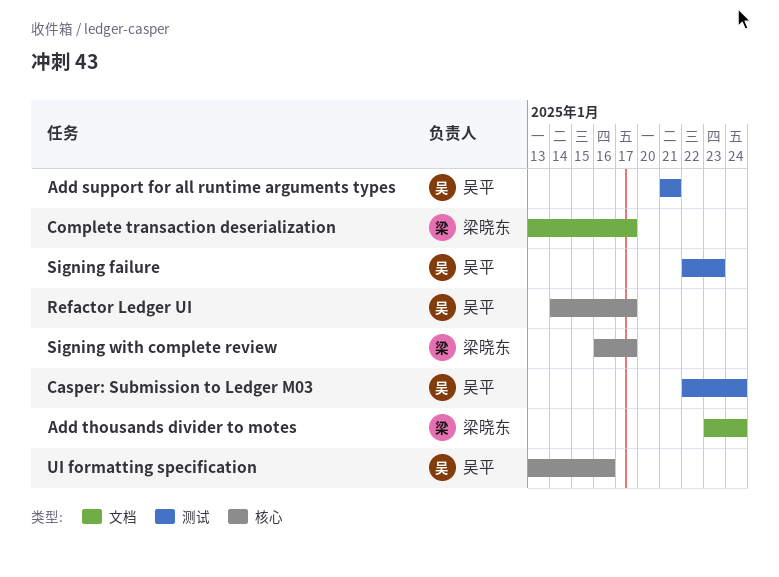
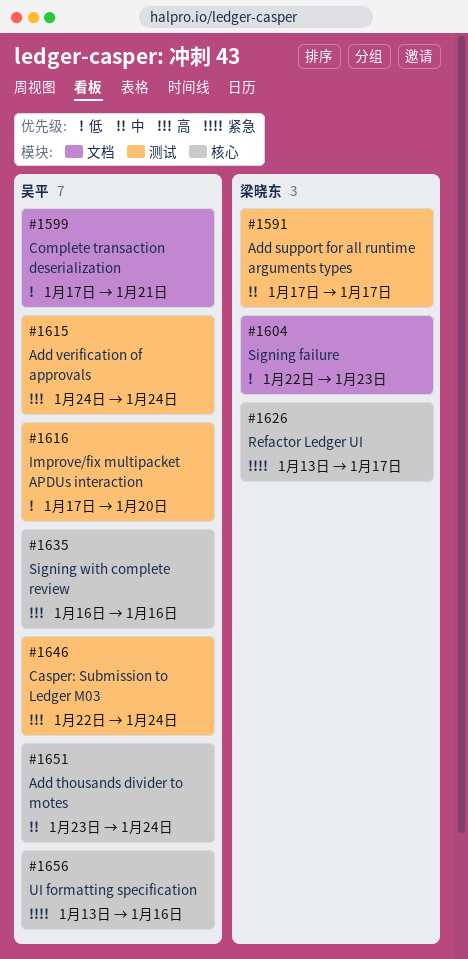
Add support for all runtime arguments types, owner: 吴平 -> 梁晓东
Add support for all runtime arguments types, start: Jan 21 -> Jan 17
Add support for all runtime arguments types, due: Jan 21 -> Jan 17
Add thousands divider to motes, owner: 梁晓东 -> 吴平
Add thousands divider to motes, label: 文档 -> 核心
Add verification of approvals: none -> present
Complete transaction deserialization, owner: 梁晓东 -> 吴平
Complete transaction deserialization, start: Jan 13 -> Jan 17
Complete transaction deserialization, due: Jan 17 -> Jan 21
Improve/fix multipacket APDUs interaction: none -> present
Refactor Ledger UI, owner: 吴平 -> 梁晓东
Refactor Ledger UI, start: Jan 14 -> Jan 13
Signing failure, owner: 吴平 -> 梁晓东
Signing failure, label: 测试 -> 文档
Signing with complete review, owner: 梁晓东 -> 吴平
Signing with complete review, due: Jan 17 -> Jan 16

